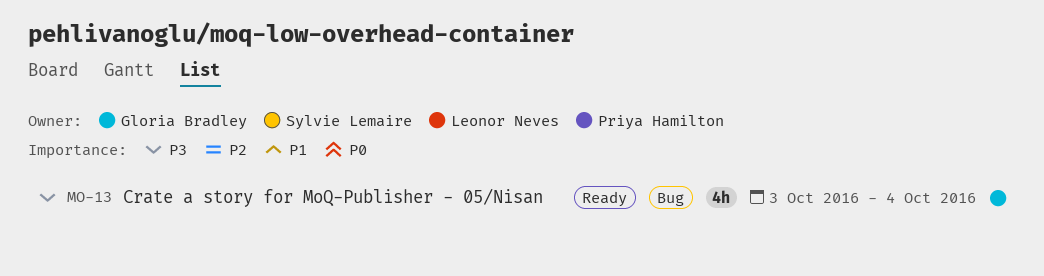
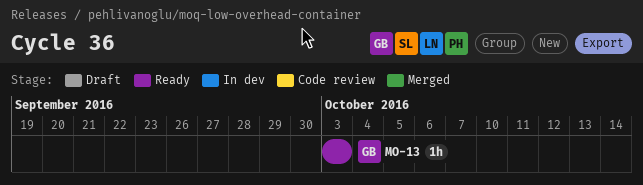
MO-13, estimate: 4h -> 1h
MO-13, due: Oct 4 -> Oct 3

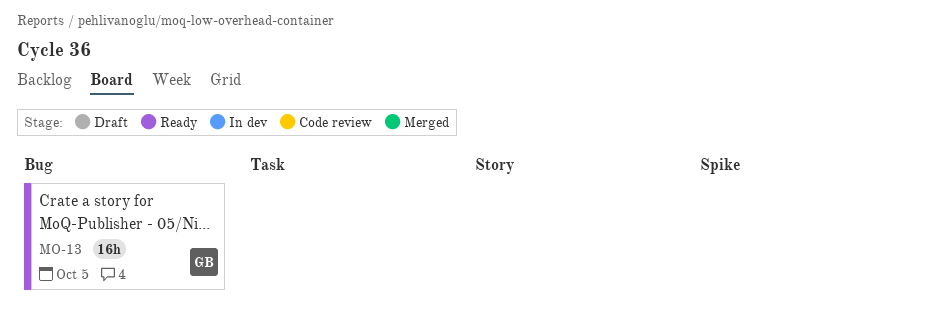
MO-13, estimate: 1h -> 16h
MO-13, due: Oct 3 -> Oct 5

